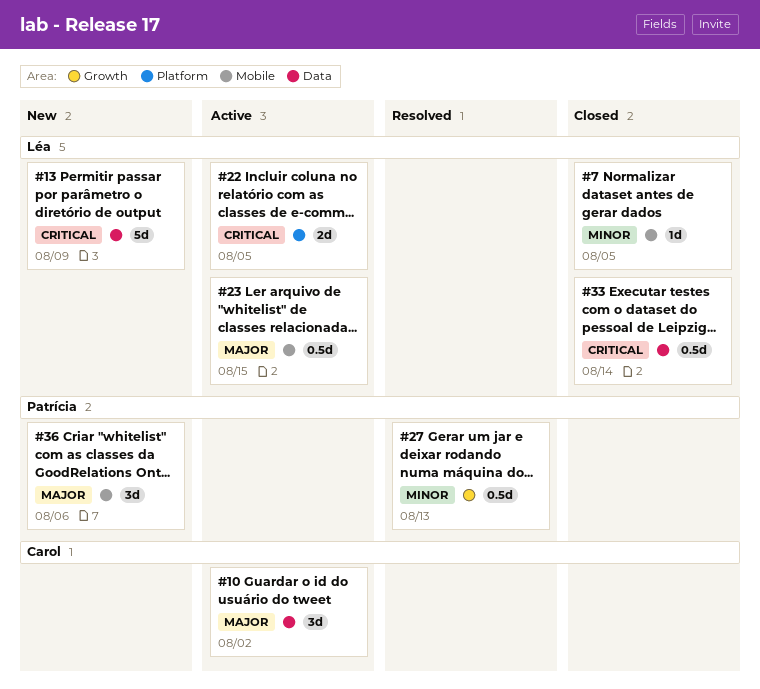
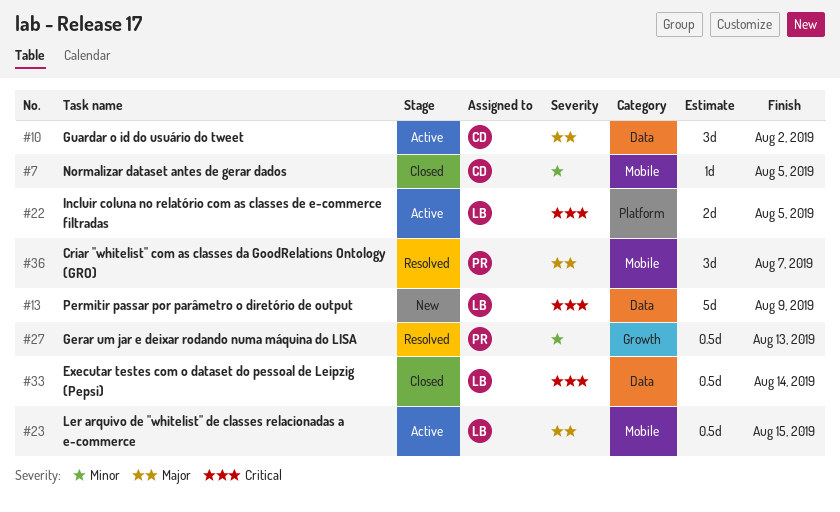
#7, owner: Léa -> Carol
#36, status: New -> Resolved
#36, due: Aug 6 -> Aug 7

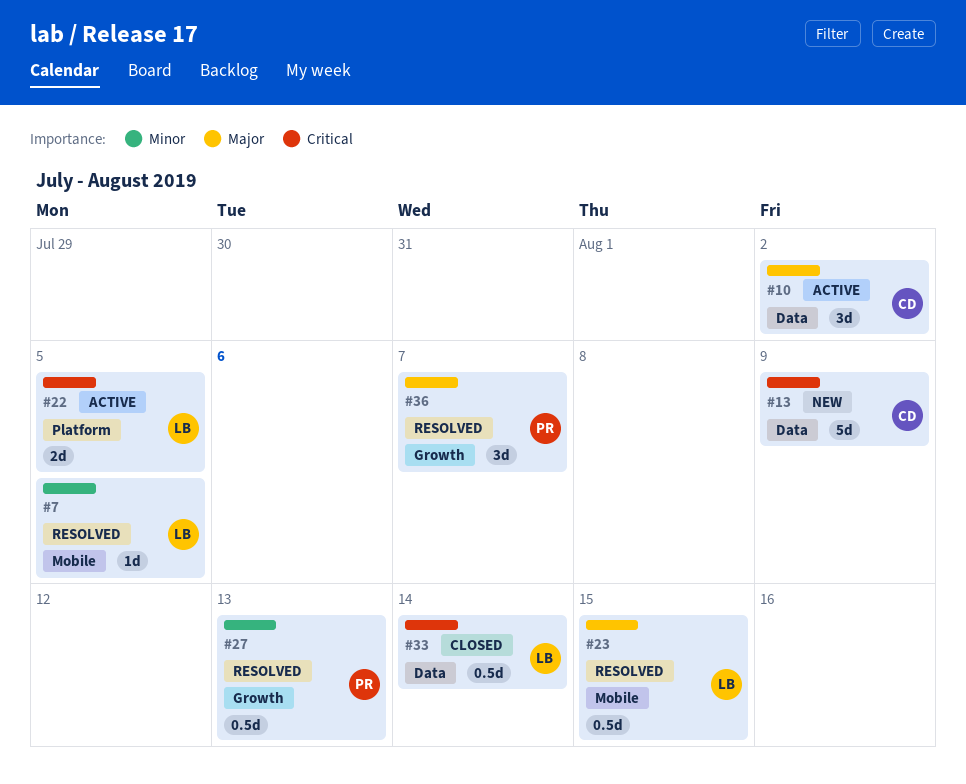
#7, status: Closed -> Resolved
#7, owner: CD -> LB
#13, owner: LB -> CD
#23, status: Active -> Resolved
#36, label: Mobile -> Growth

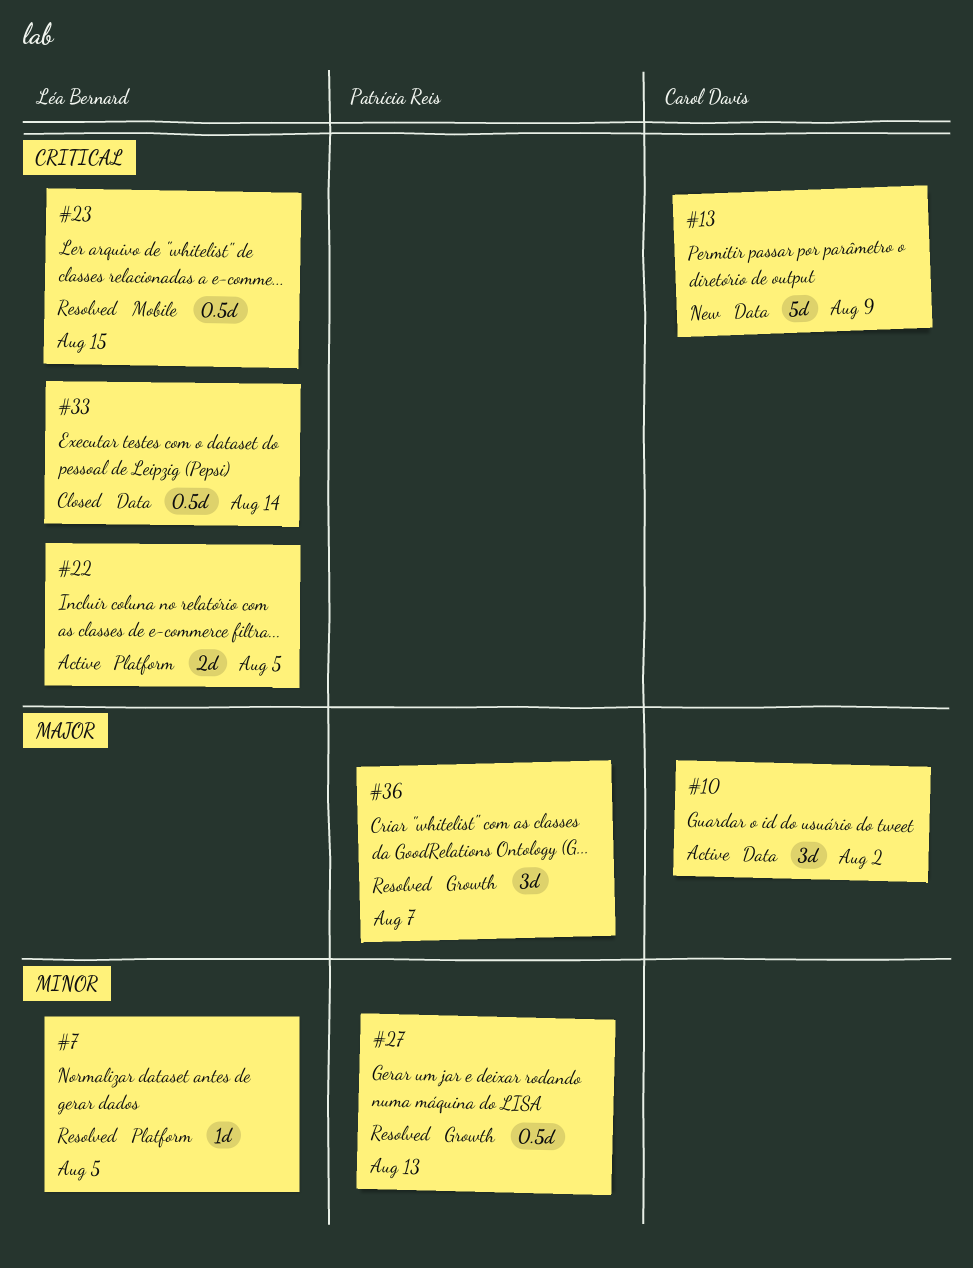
#7, label: Mobile -> Platform
#23, priority: Major -> Critical

